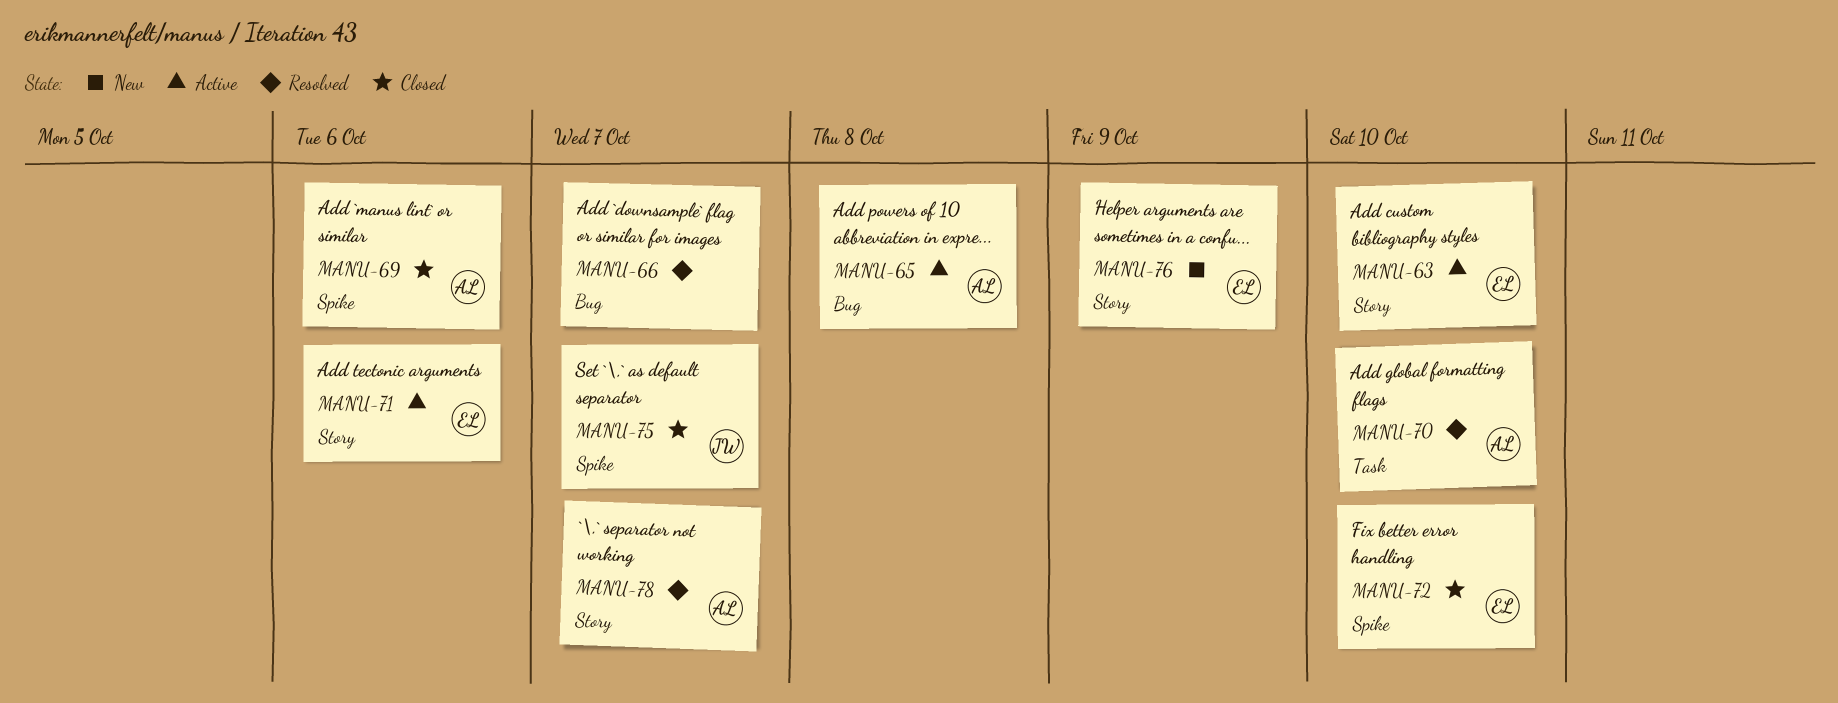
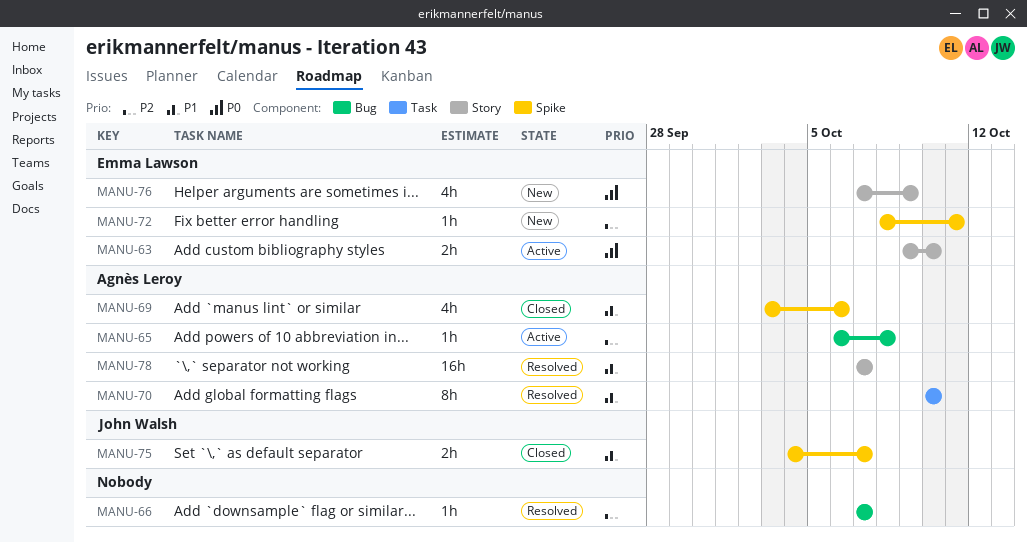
MANU-71: present -> none
MANU-72, status: Closed -> New
MANU-72, due: Oct 10 -> Oct 11

